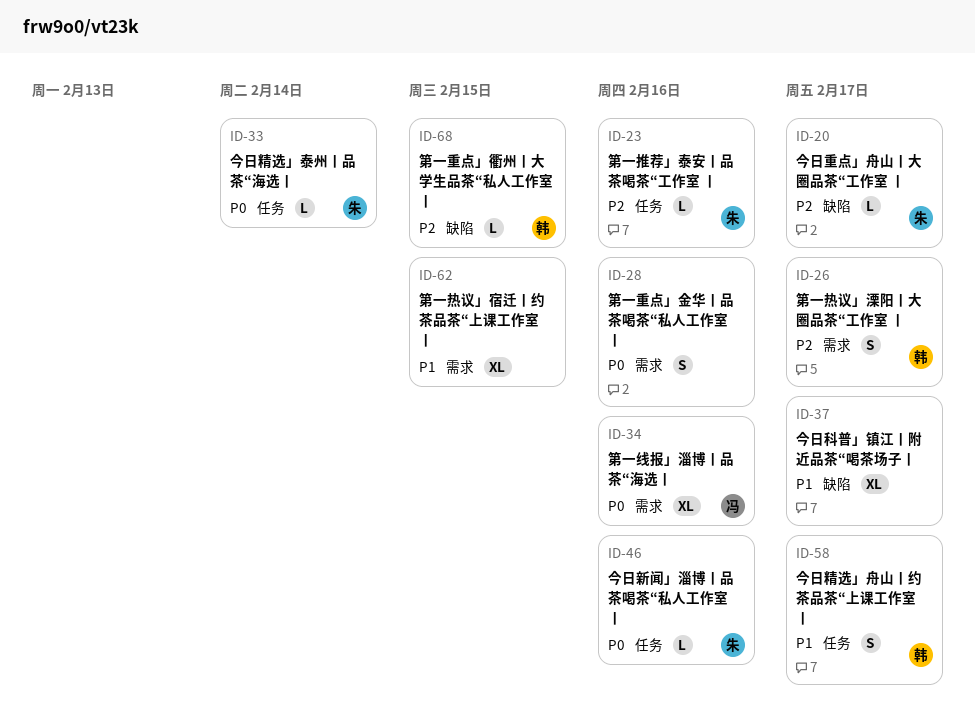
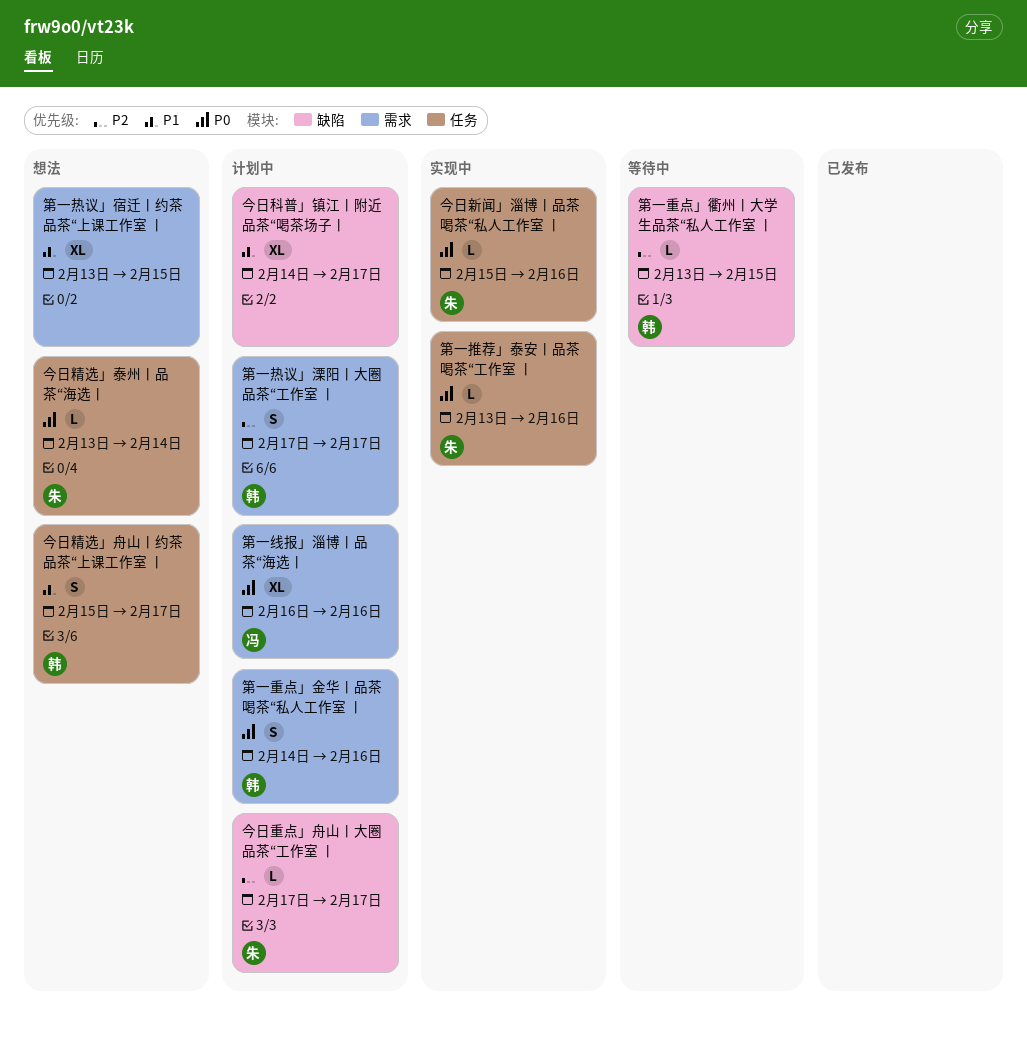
第一推荐」泰安丨品茶喝茶“工作室 丨, priority: P2 -> P0
第一重点」金华丨品茶喝茶“私人工作室 丨, owner: none -> 韩

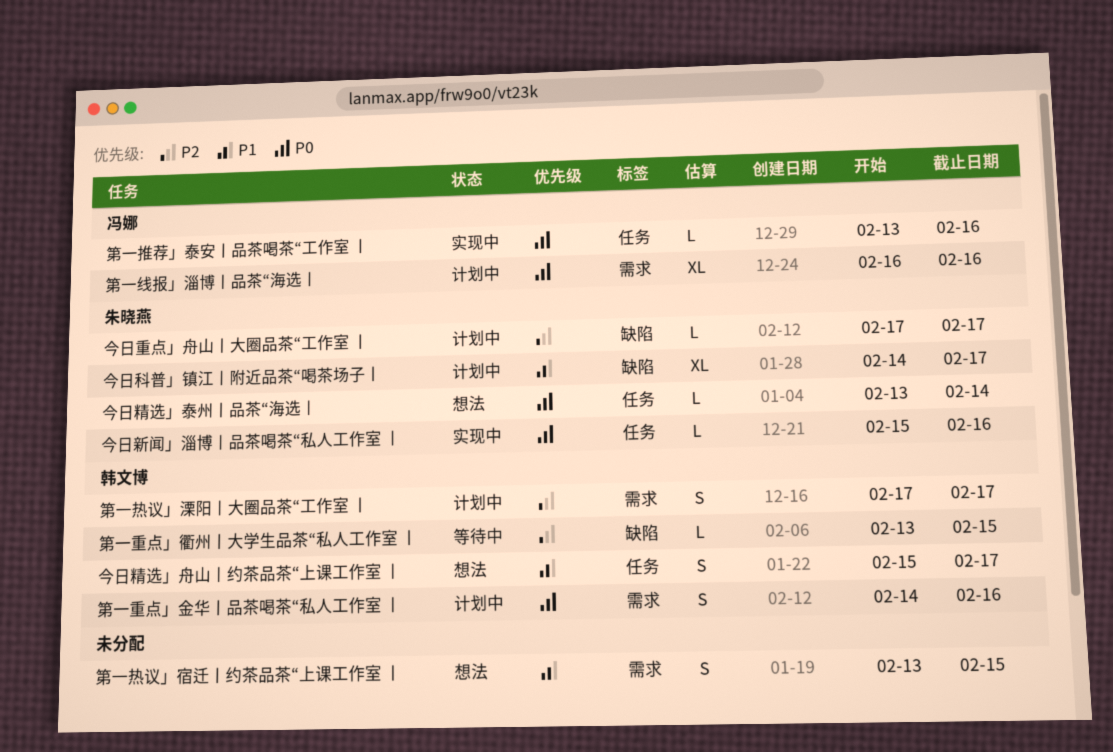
今日科普」镇江丨附近品茶“喝茶场子丨, owner: none -> 朱晓燕
第一推荐」泰安丨品茶喝茶“工作室 丨, owner: 朱晓燕 -> 冯娜
第一热议」宿迁丨约茶品茶“上课工作室 丨, estimate: XL -> S

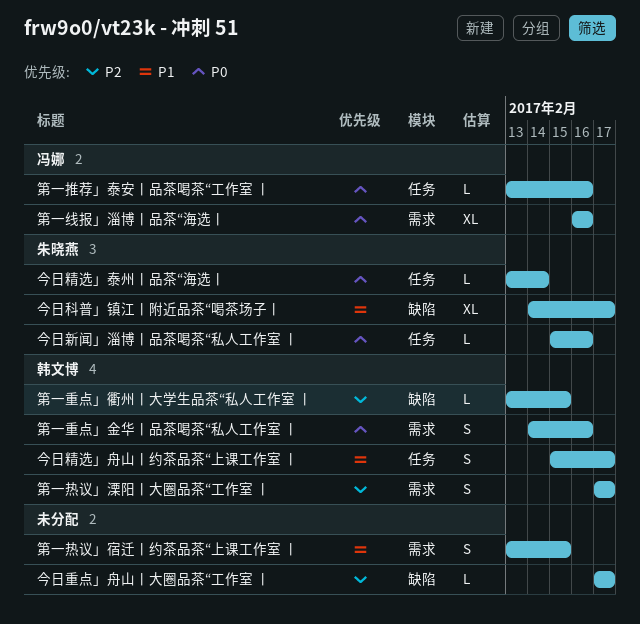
今日重点」舟山丨大圈品茶“工作室 丨, owner: 朱晓燕 -> none

